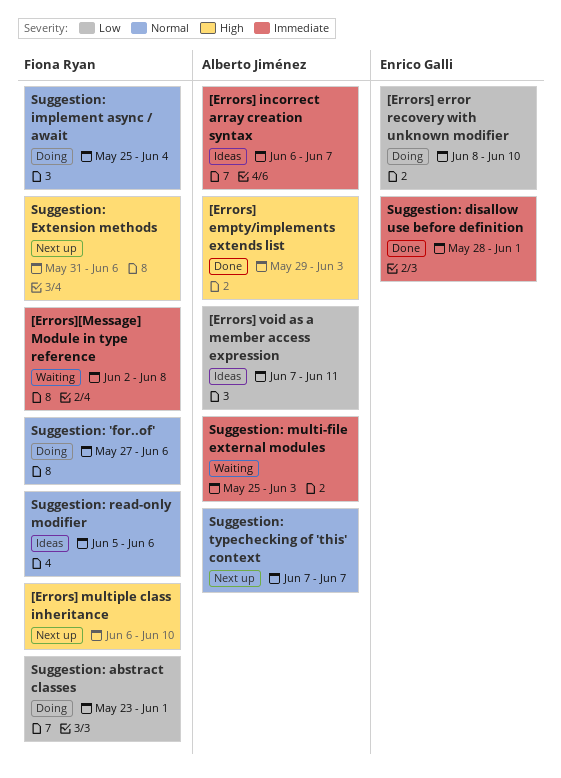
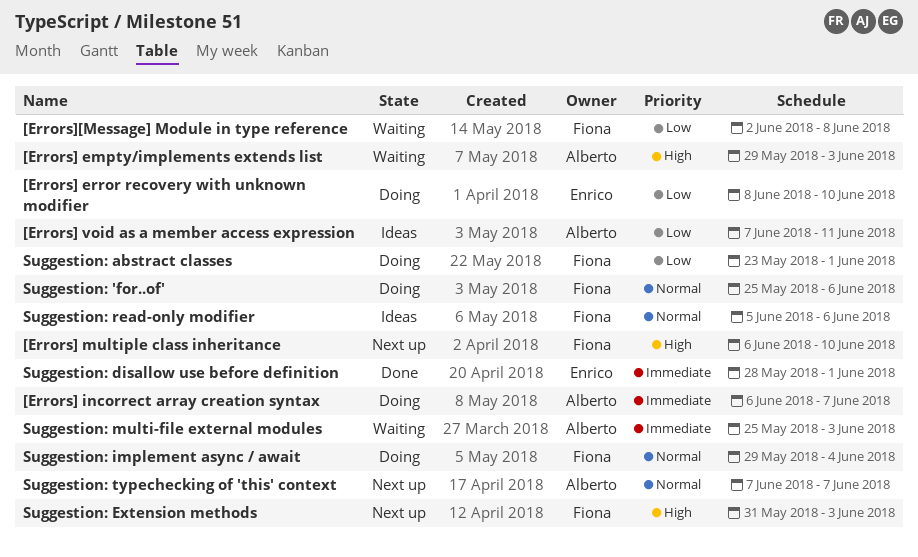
[Errors] empty/implements extends list, status: Done -> Waiting
[Errors] incorrect array creation syntax, status: Ideas -> Doing
[Errors][Message] Module in type reference, priority: Immediate -> Low
Suggestion: 'for..of', start: May 27 -> May 25
Suggestion: Extension methods, due: Jun 6 -> Jun 3
Suggestion: implement async / await, start: May 25 -> May 29

